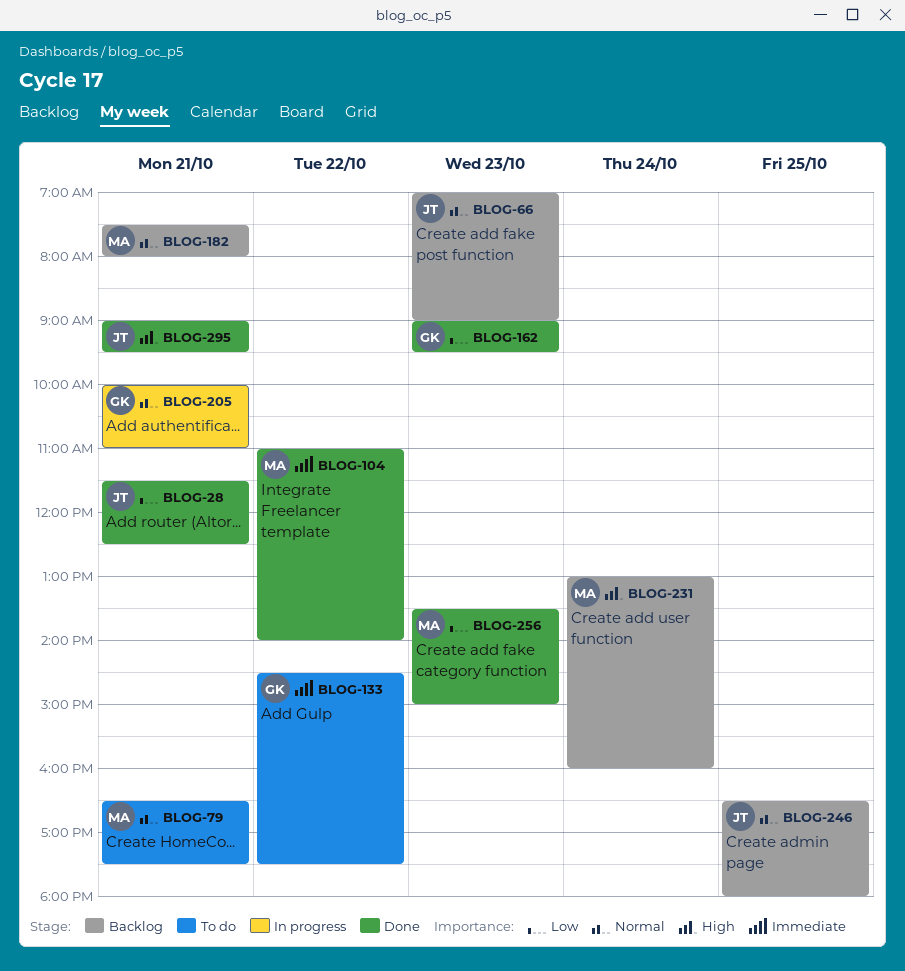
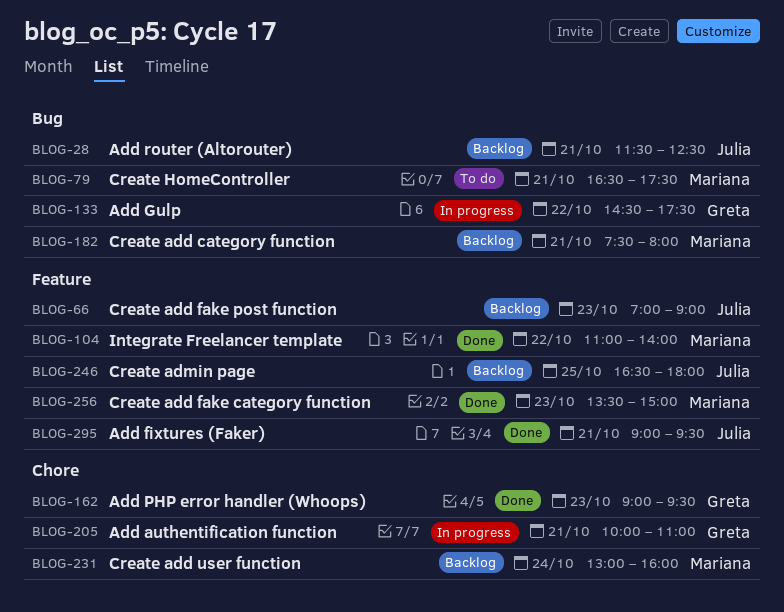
BLOG-28, status: Done -> Backlog
BLOG-133, status: To do -> In progress

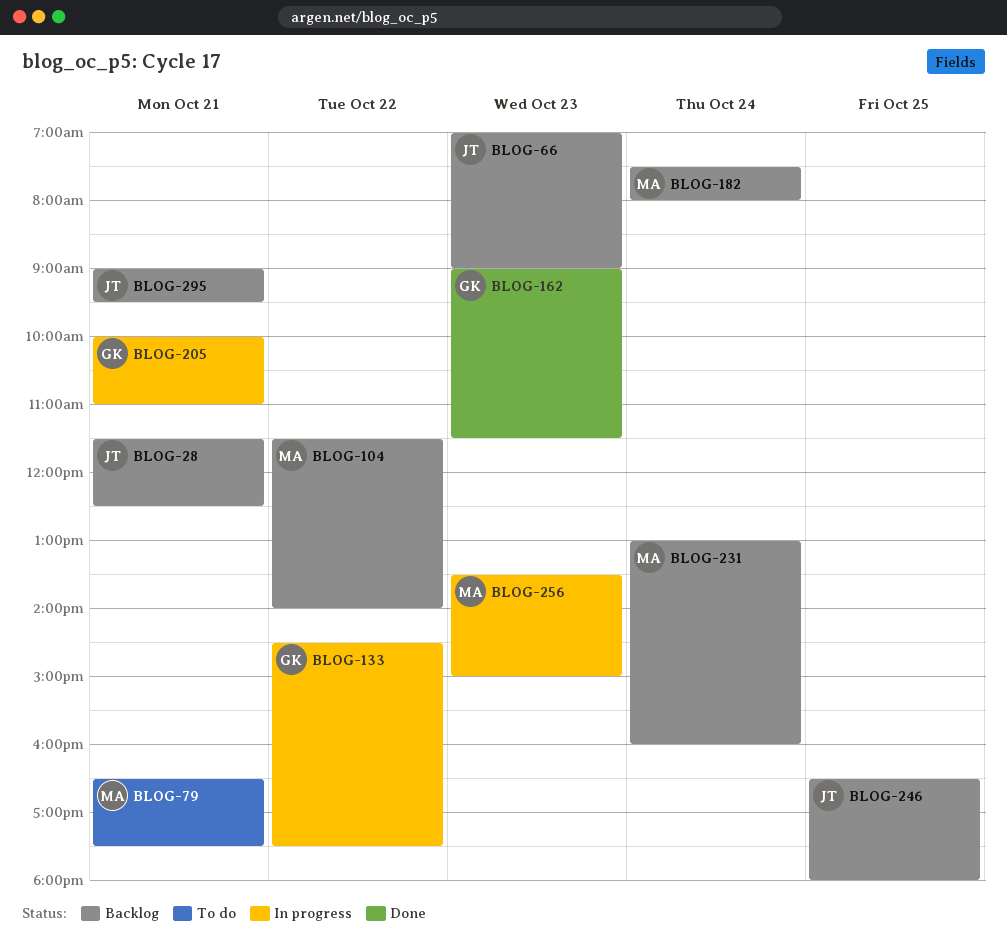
BLOG-104, status: Done -> Backlog
BLOG-104, begins: 11:00 -> 11:30
BLOG-162, ends: 09:30 -> 11:30
BLOG-182, day: Oct 21 -> Oct 24
BLOG-256, status: Done -> In progress
BLOG-295, status: Done -> Backlog

